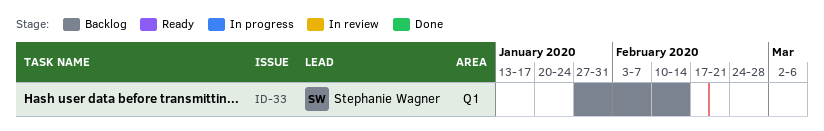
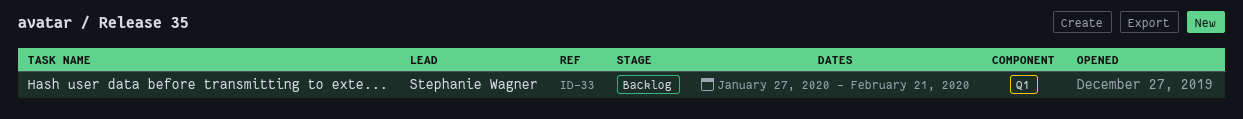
ID-33, due: Feb 14 -> Feb 21

